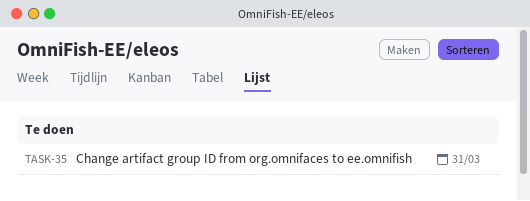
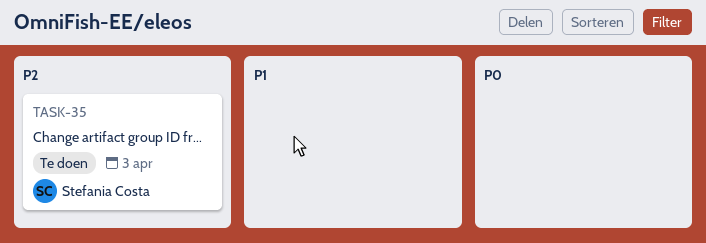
TASK-35, due: Mar 31 -> Apr 3

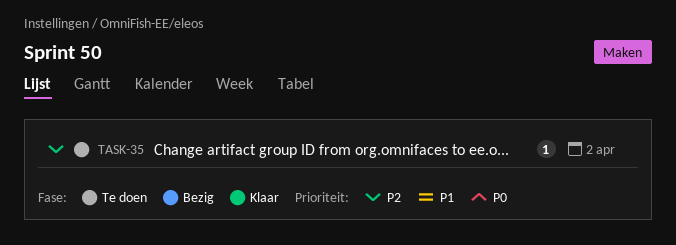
TASK-35, due: Apr 3 -> Apr 2

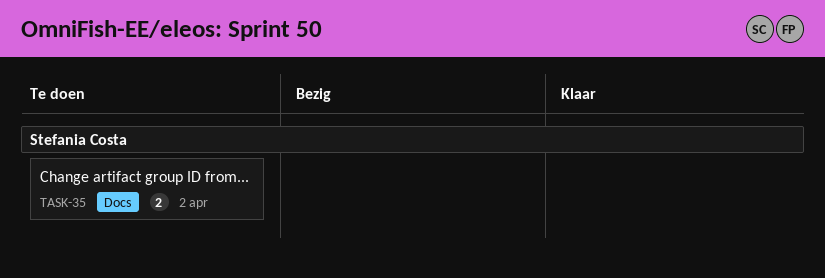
TASK-35, estimate: 1 -> 2

